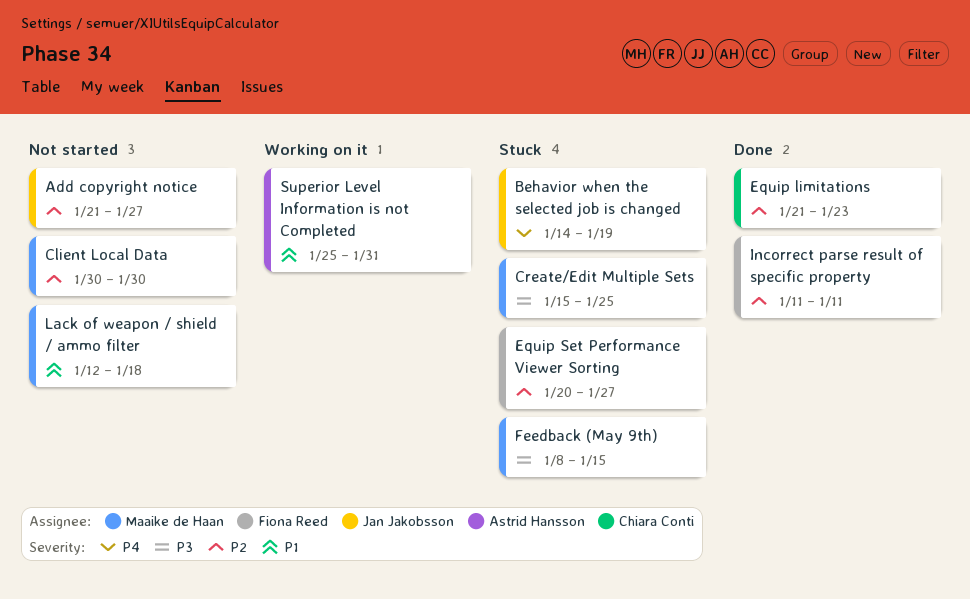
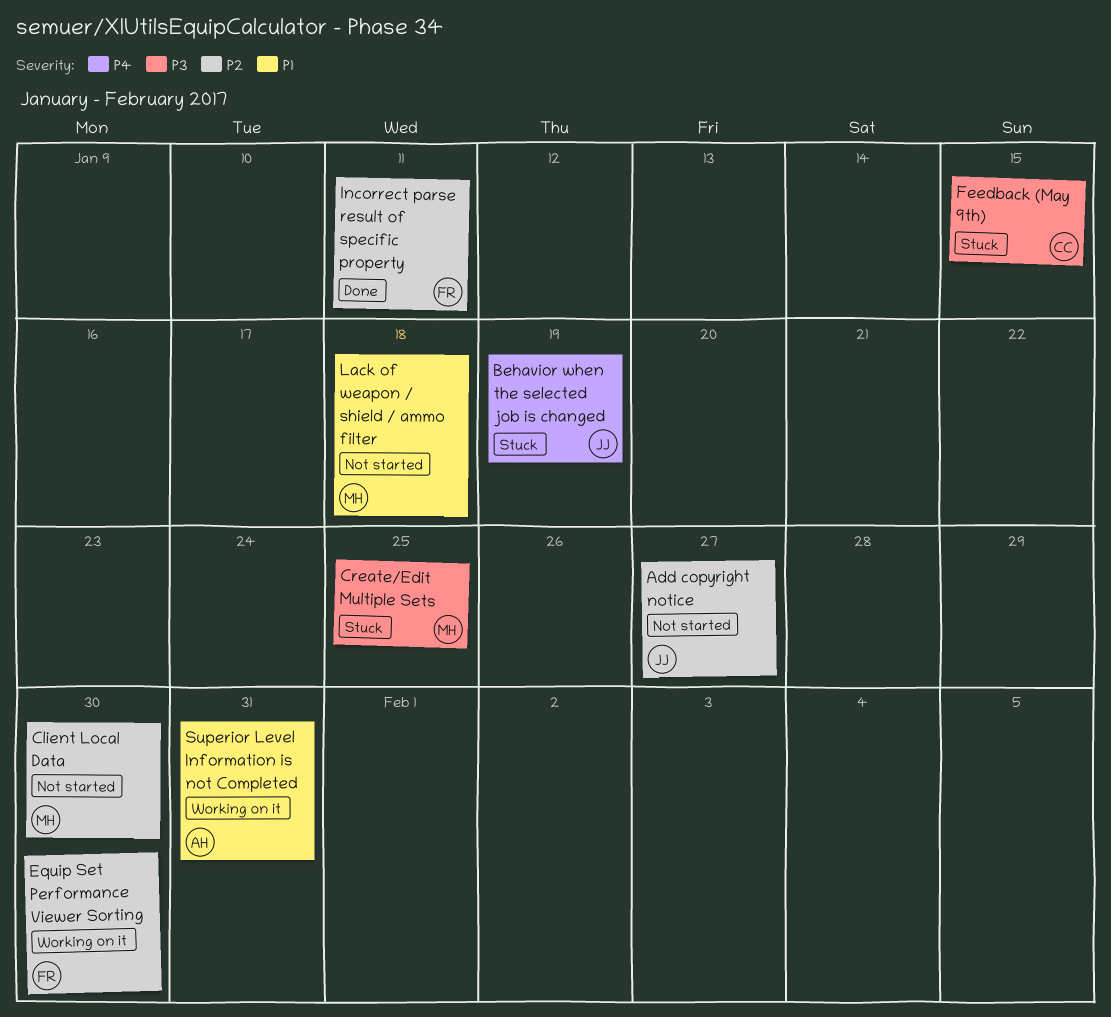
Equip limitations: present -> none
Equip Set Performance Viewer Sorting, status: Stuck -> Working on it
Equip Set Performance Viewer Sorting, due: Jan 27 -> Jan 30
Feedback (May 9th), owner: Maaike de Haan -> Chiara Conti

